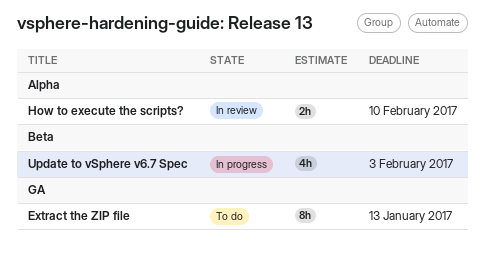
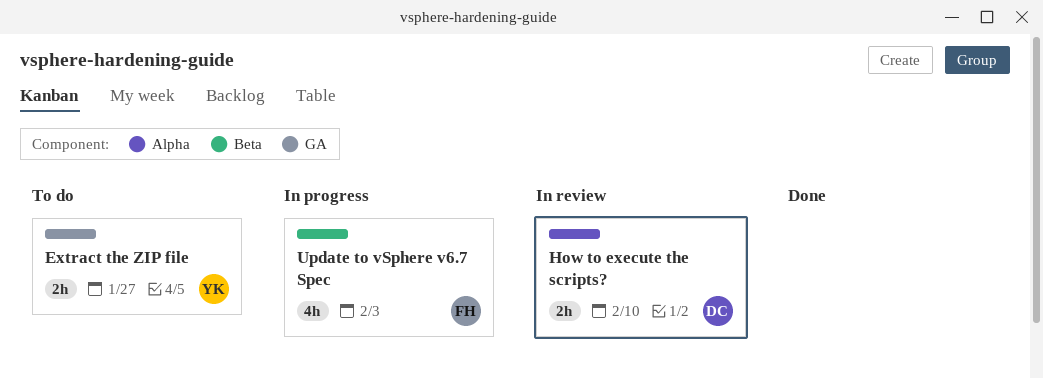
Extract the ZIP file, estimate: 8h -> 2h
Extract the ZIP file, due: Jan 13 -> Jan 27

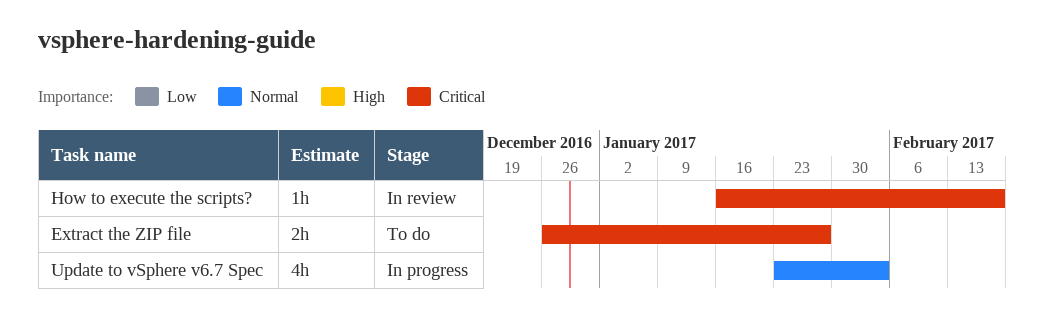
How to execute the scripts?, estimate: 2h -> 1h
How to execute the scripts?, due: Feb 10 -> Feb 17

